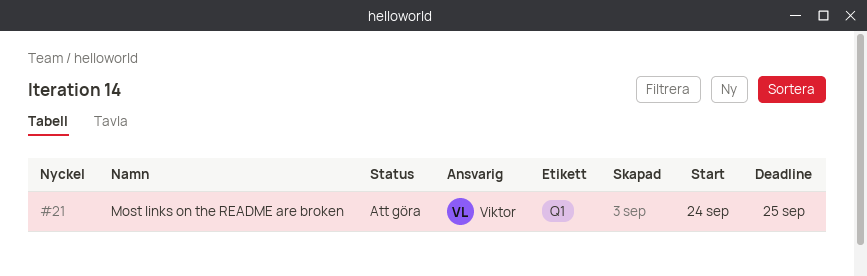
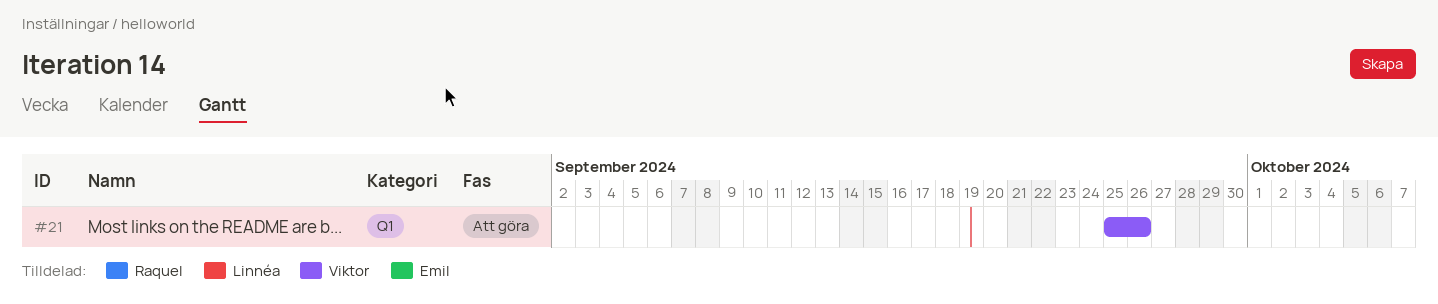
#21, start: Sep 24 -> Sep 25
#21, due: Sep 25 -> Sep 26

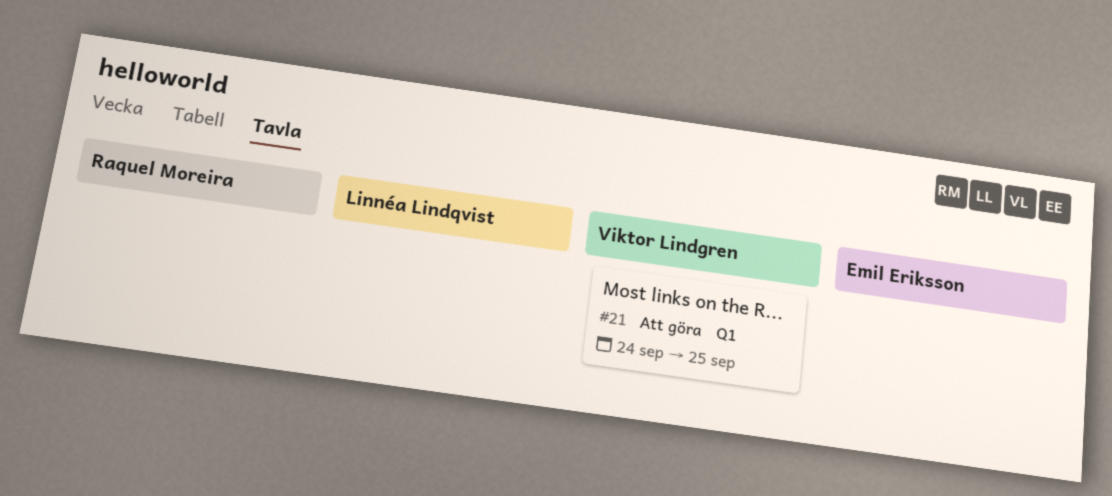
#21, start: Sep 25 -> Sep 24
#21, due: Sep 26 -> Sep 25

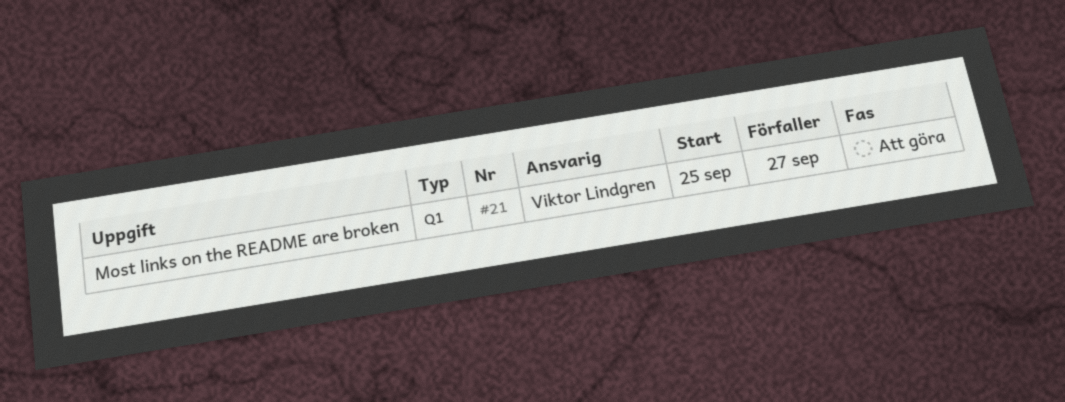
#21, start: Sep 24 -> Sep 25
#21, due: Sep 25 -> Sep 27

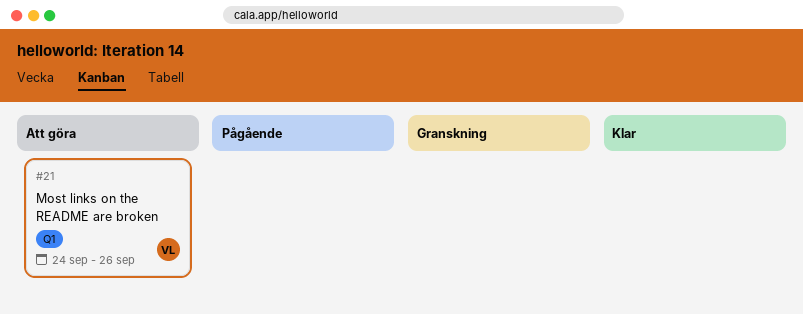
#21, start: Sep 25 -> Sep 24
#21, due: Sep 27 -> Sep 26

